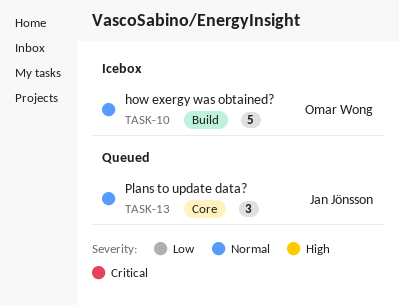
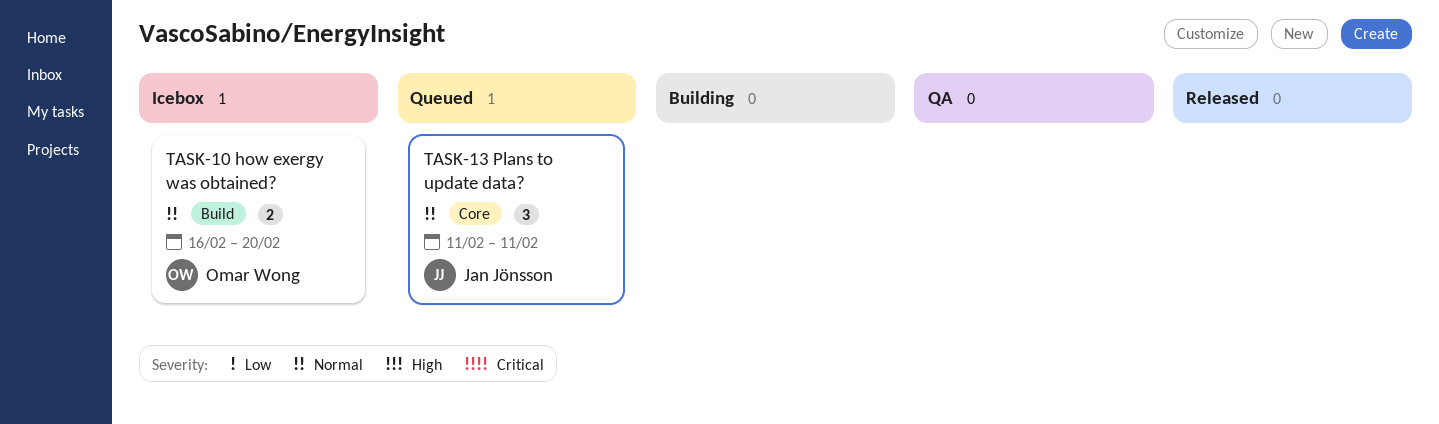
TASK-10, estimate: 5 -> 2

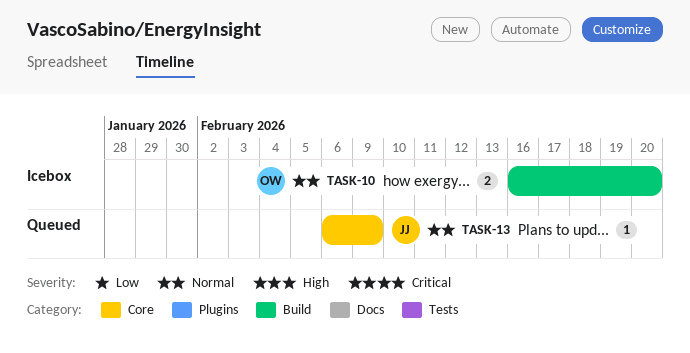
TASK-13, estimate: 3 -> 1
TASK-13, start: Feb 11 -> Feb 6
TASK-13, due: Feb 11 -> Feb 9

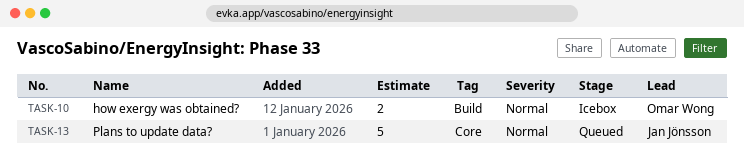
TASK-13, estimate: 1 -> 5

